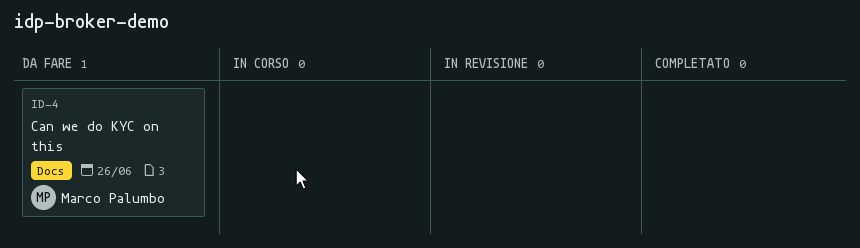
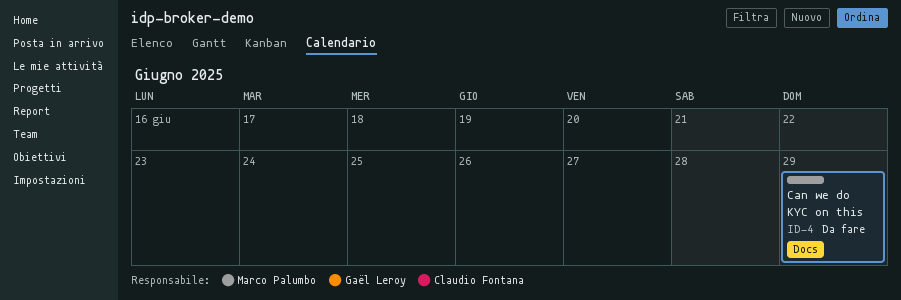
ID-4, due: Jun 26 -> Jun 29

